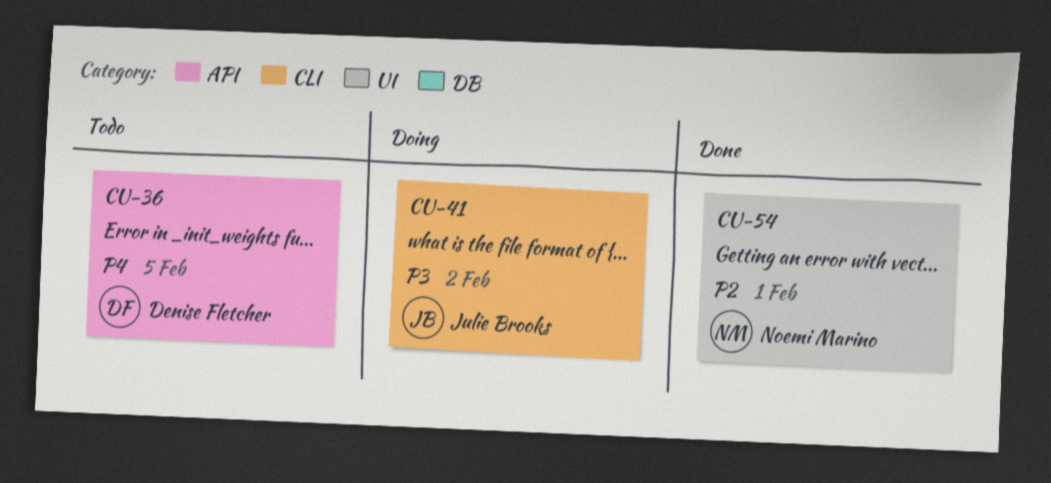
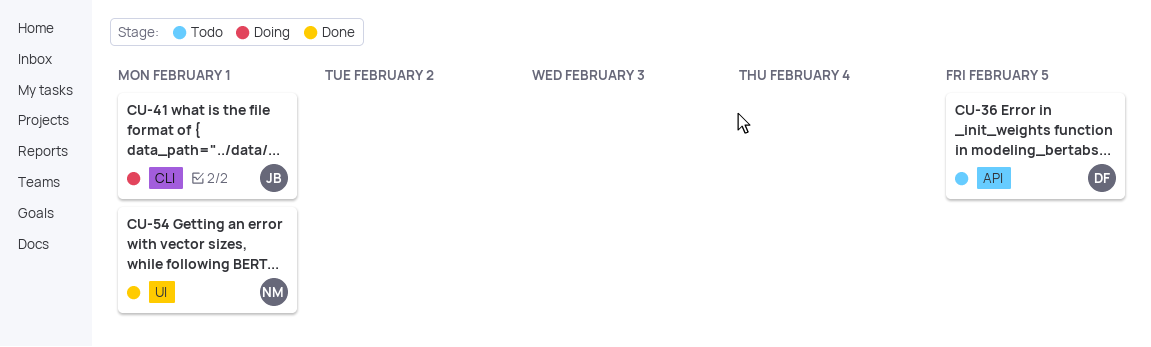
CU-41, due: Feb 2 -> Feb 1

